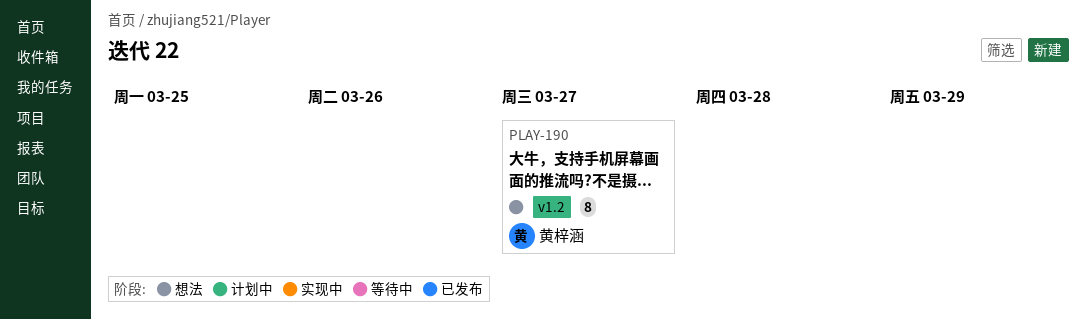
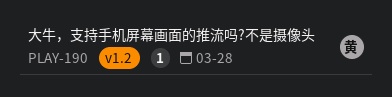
PLAY-190, estimate: 8 -> 1
PLAY-190, due: Mar 27 -> Mar 28

